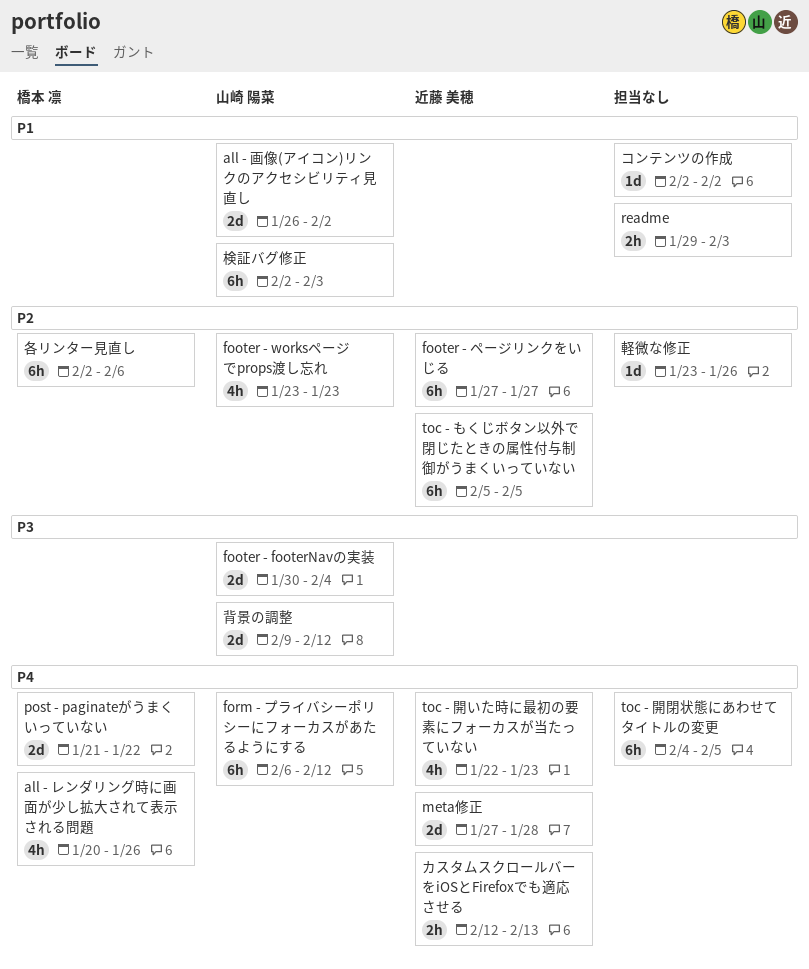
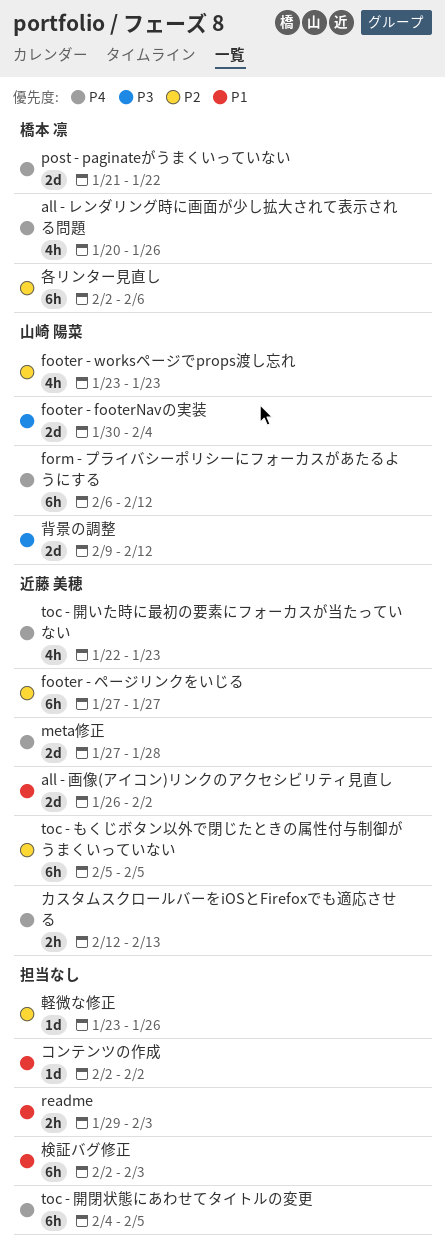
all - 画像(アイコン)リンクのアクセシビリティ見直し, owner: 山崎 陽菜 -> 近藤 美穂
検証バグ修正, owner: 山崎 陽菜 -> none

